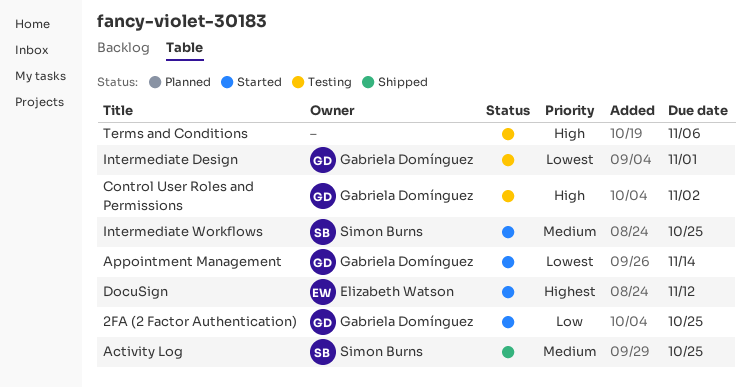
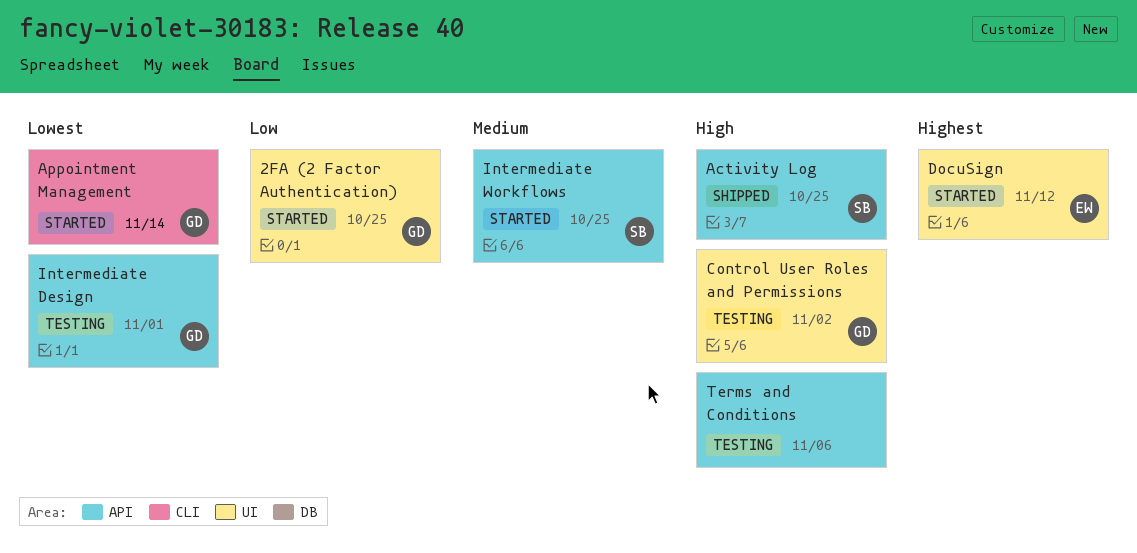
Activity Log, priority: Medium -> High

